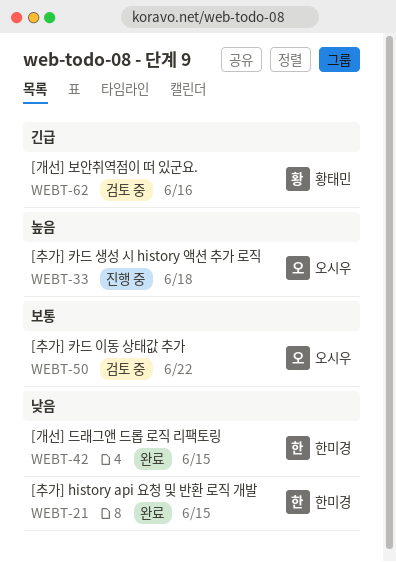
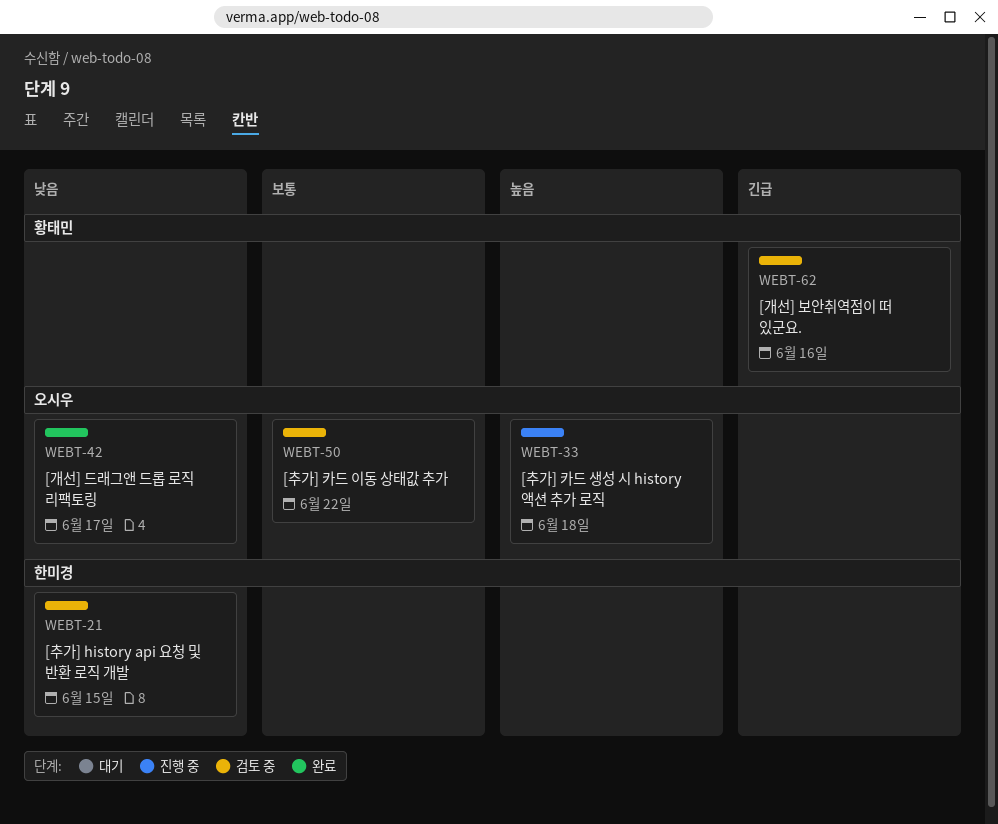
WEBT-21, status: 완료 -> 검토 중
WEBT-42, owner: 한미경 -> 오시우
WEBT-42, due: Jun 15 -> Jun 17

